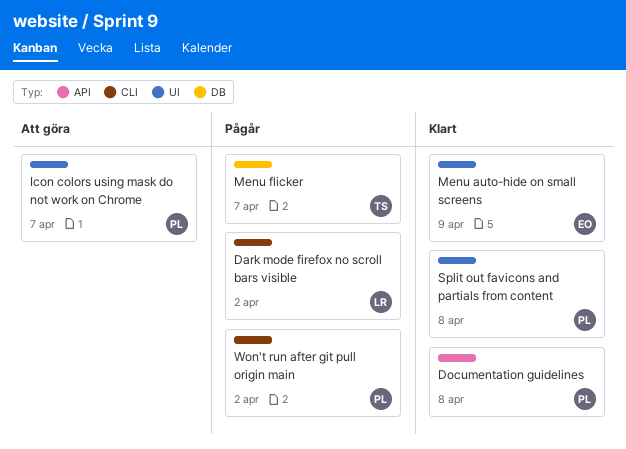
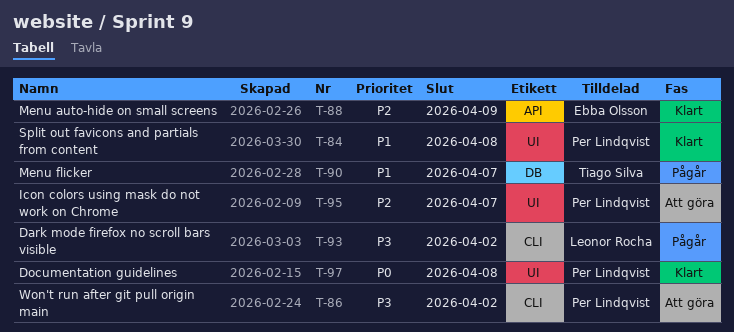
Documentation guidelines, label: API -> UI
Menu auto-hide on small screens, label: UI -> API
Won't run after git pull origin main, status: Pågår -> Att göra

